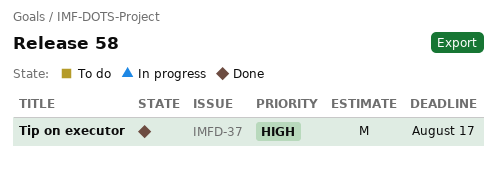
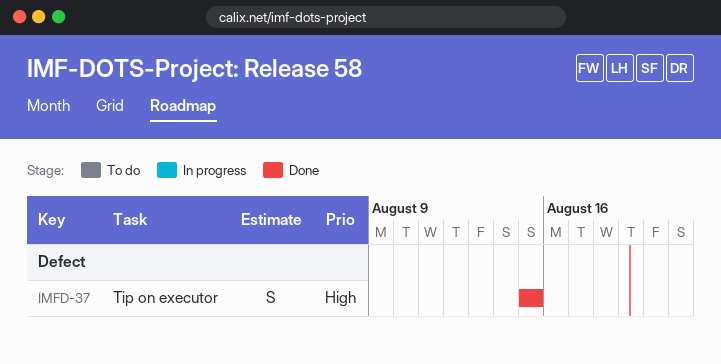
IMFD-37, estimate: M -> S
IMFD-37, due: Aug 17 -> Aug 15

